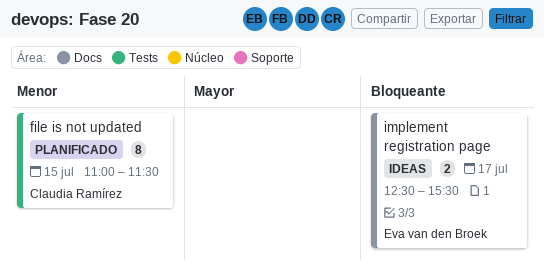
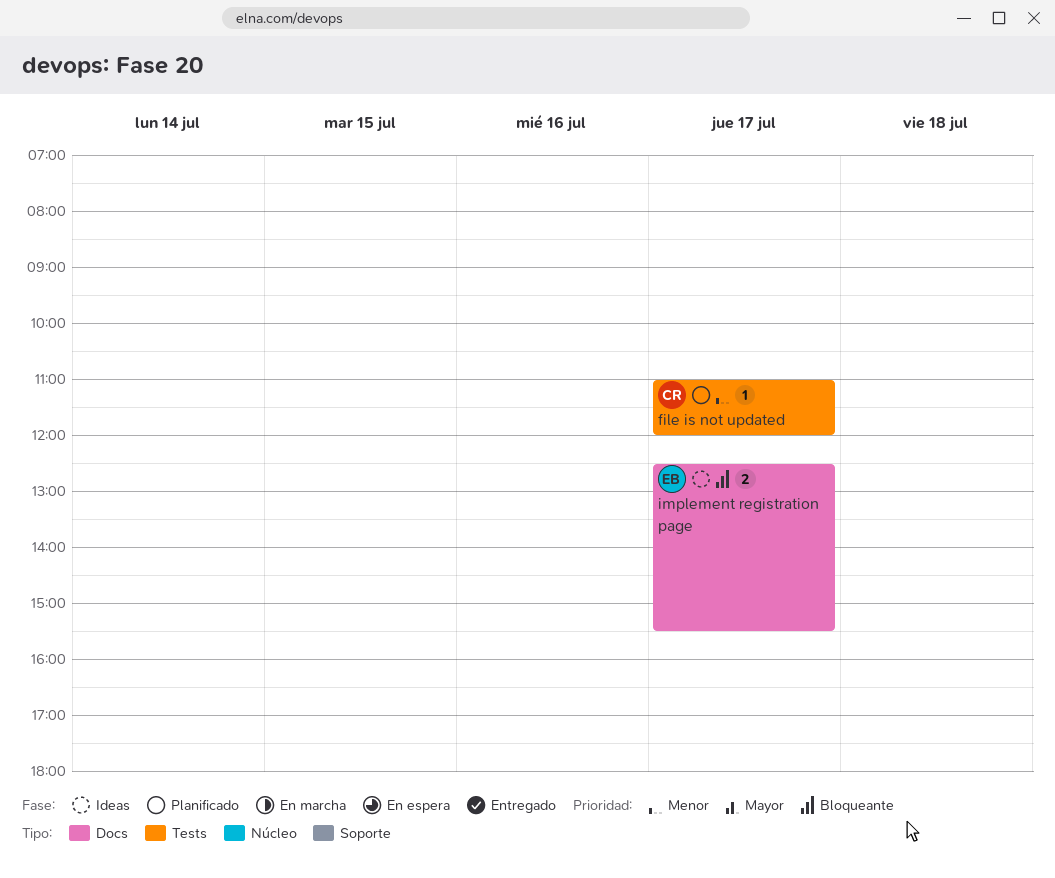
file is not updated, estimate: 8 -> 1
file is not updated, day: Jul 15 -> Jul 17
file is not updated, ends: 11:30 -> 12:00

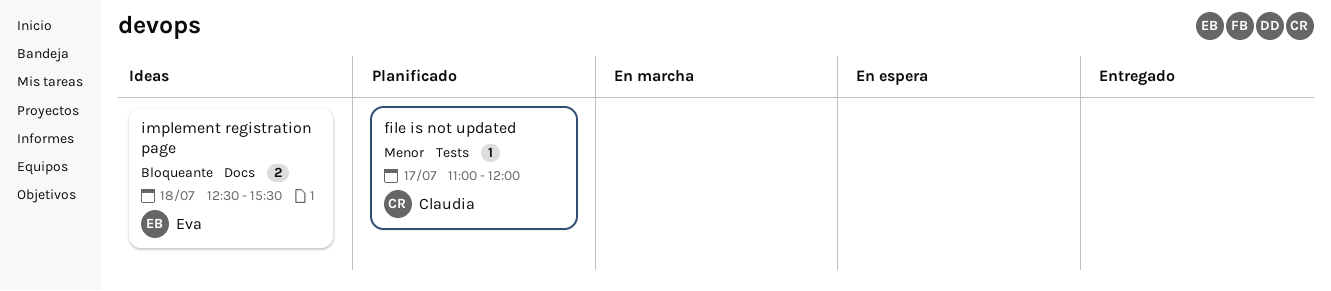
implement registration page, day: Jul 17 -> Jul 18

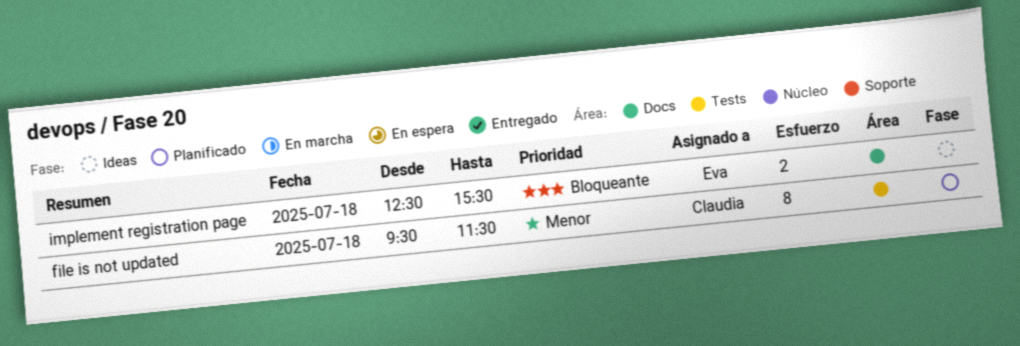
file is not updated, estimate: 1 -> 8
file is not updated, day: Jul 17 -> Jul 18
file is not updated, begins: 11:00 -> 09:30
file is not updated, ends: 12:00 -> 11:30

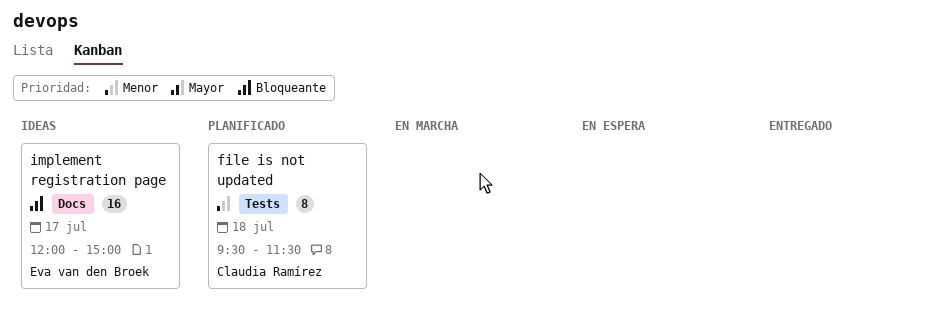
implement registration page, estimate: 2 -> 16
implement registration page, day: Jul 18 -> Jul 17
implement registration page, begins: 12:30 -> 12:00
implement registration page, ends: 15:30 -> 15:00

